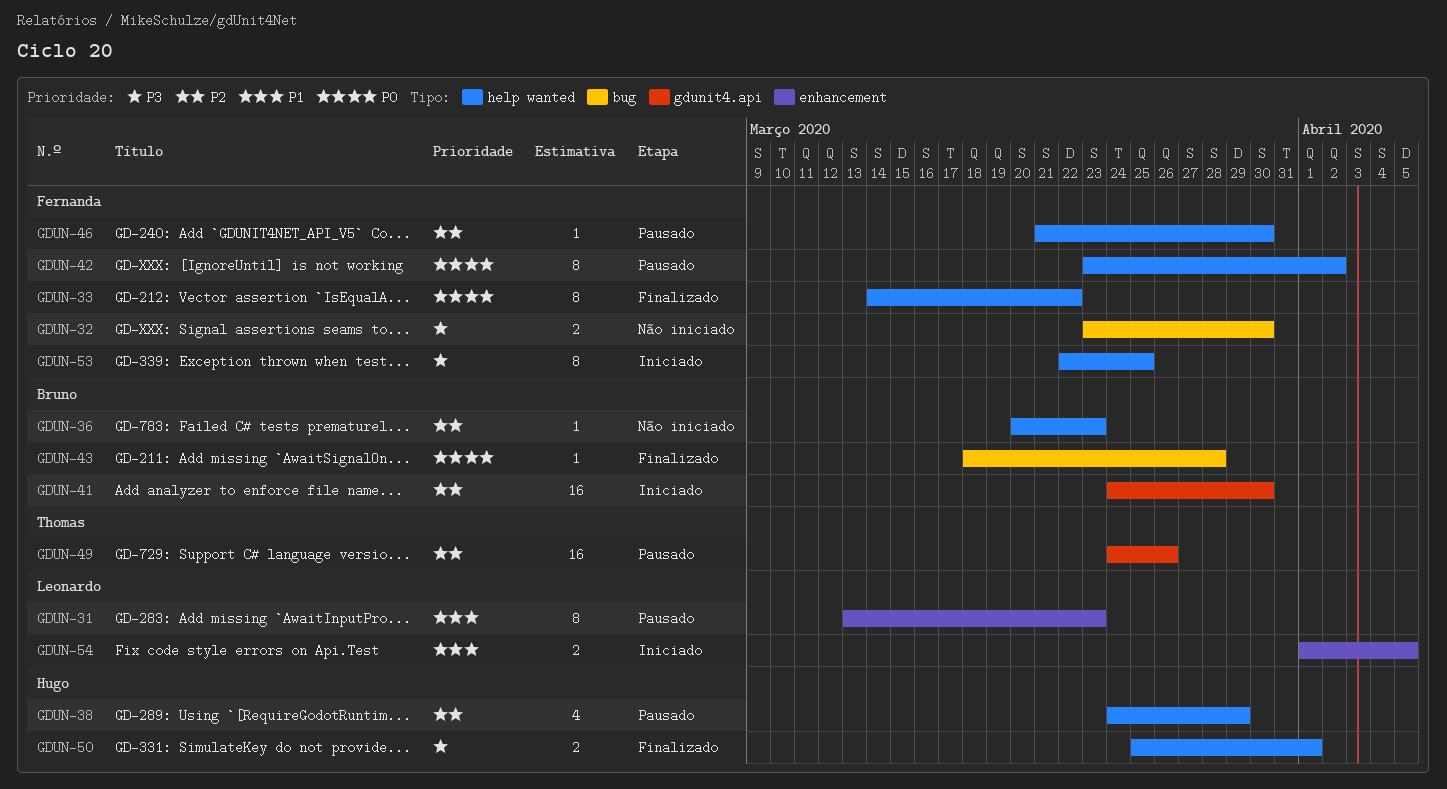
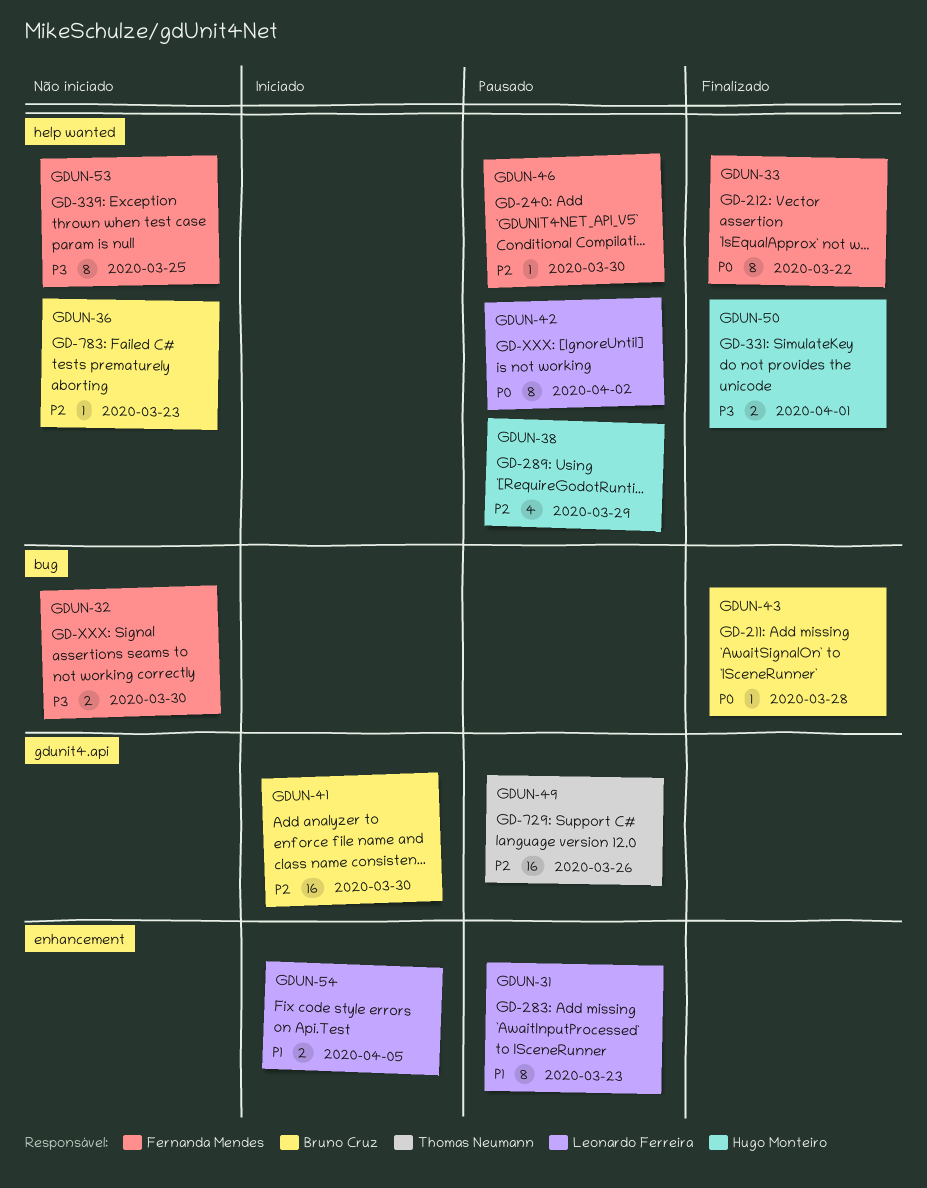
GDUN-42, owner: Fernanda Mendes -> Leonardo Ferreira
GDUN-53, status: Iniciado -> Não iniciado

